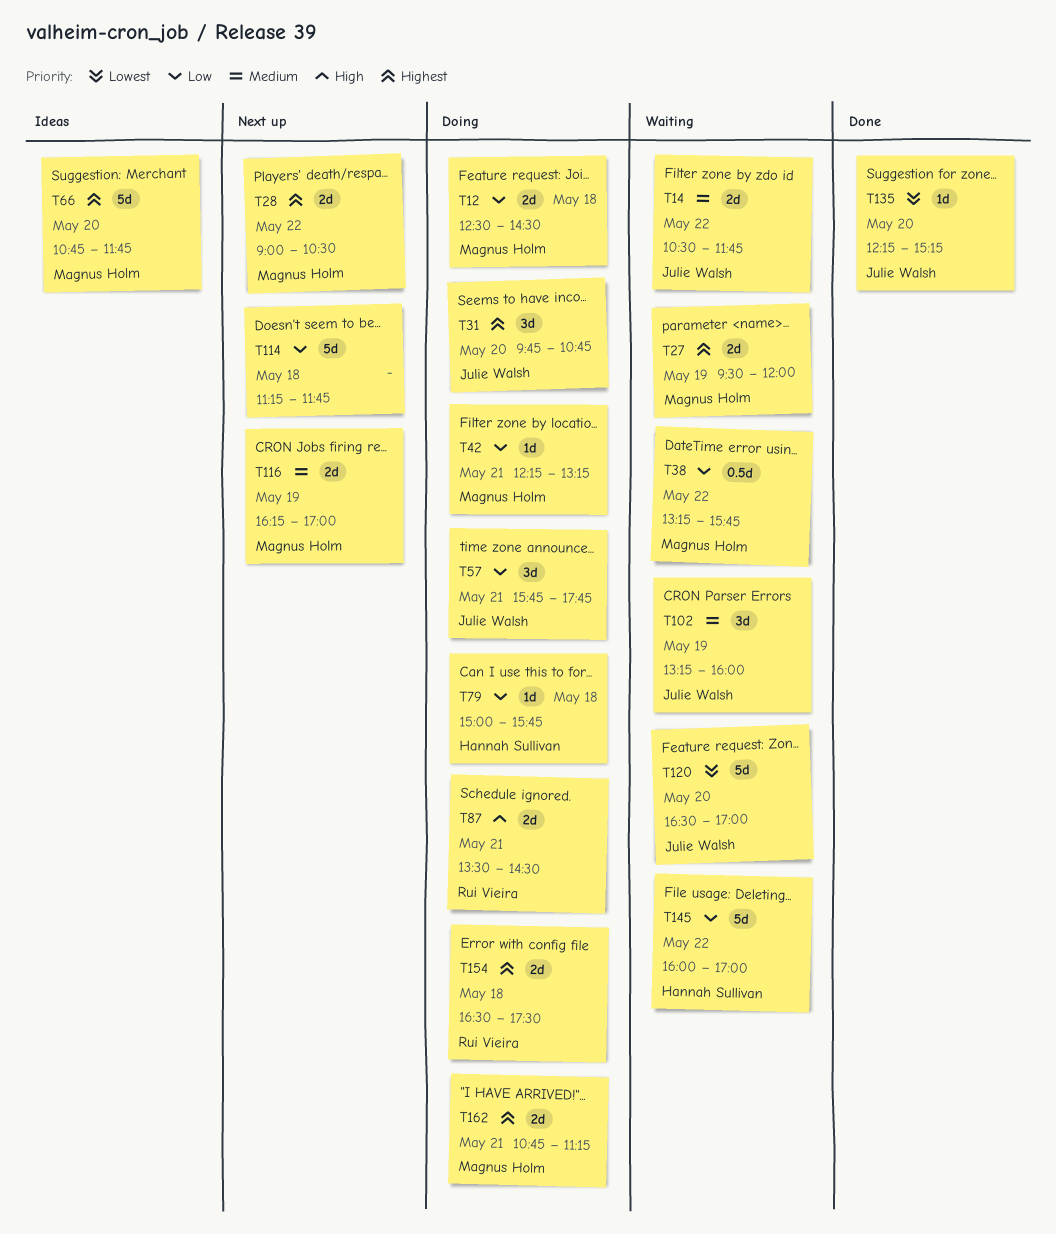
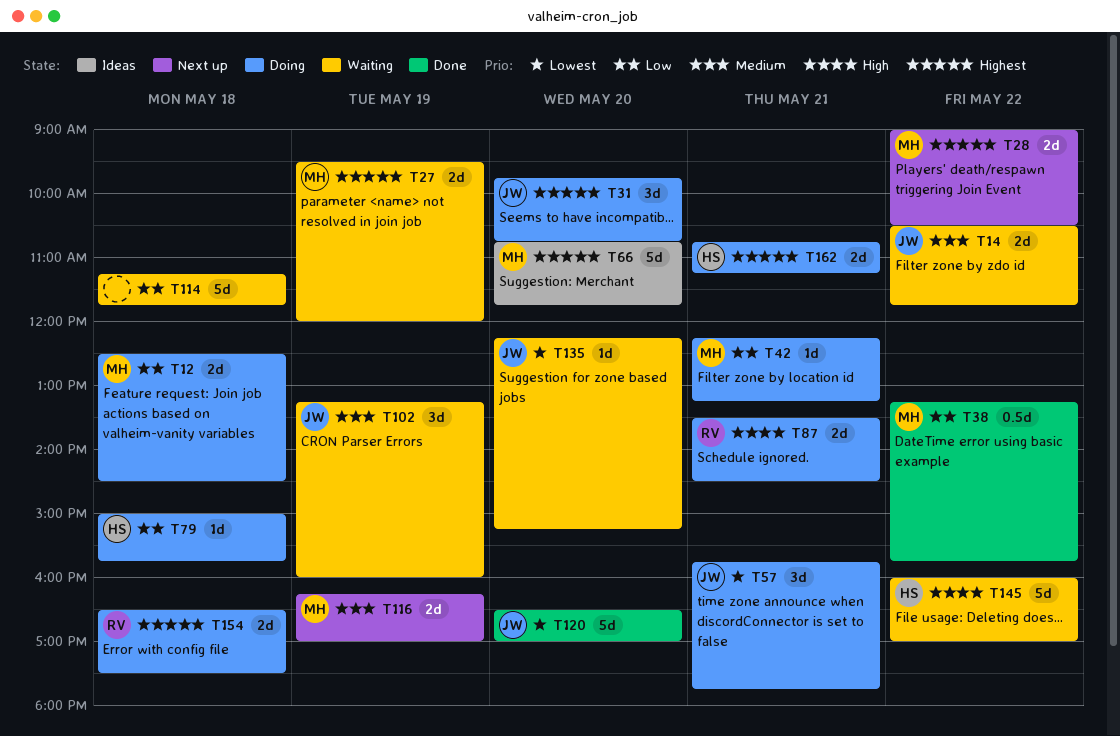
T38, status: Waiting -> Done
T57, priority: Low -> Lowest
T114, status: Next up -> Waiting
T120, status: Waiting -> Done
T135, status: Done -> Waiting
T145, priority: Low -> High
T162, owner: Magnus Holm -> Hannah Sullivan

